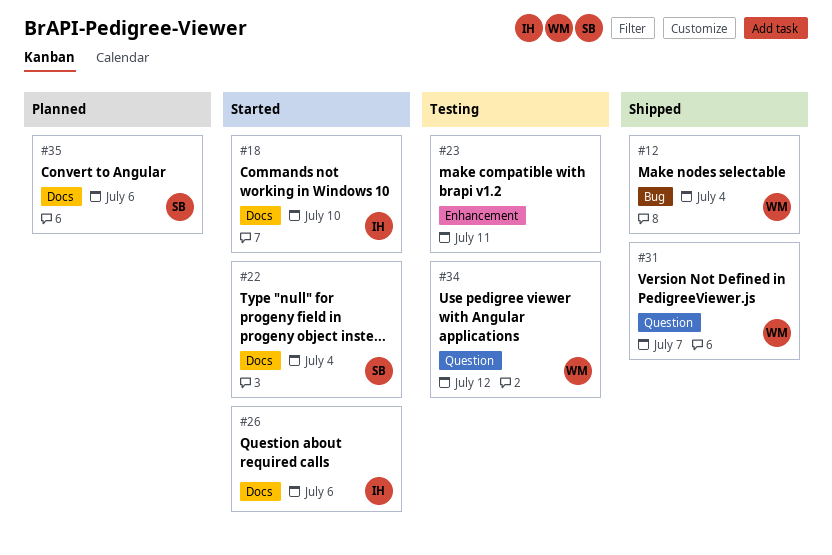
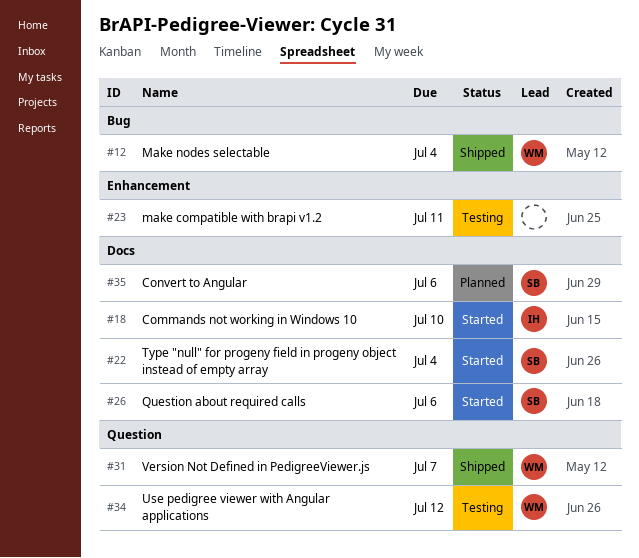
#26, owner: IH -> SB

